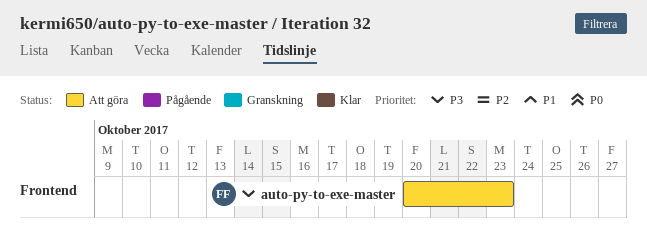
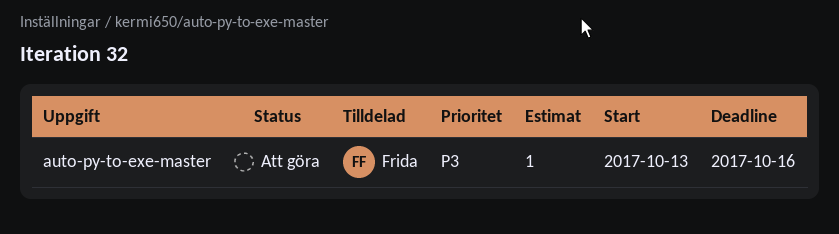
auto-py-to-exe-master, start: Oct 20 -> Oct 13
auto-py-to-exe-master, due: Oct 23 -> Oct 16

